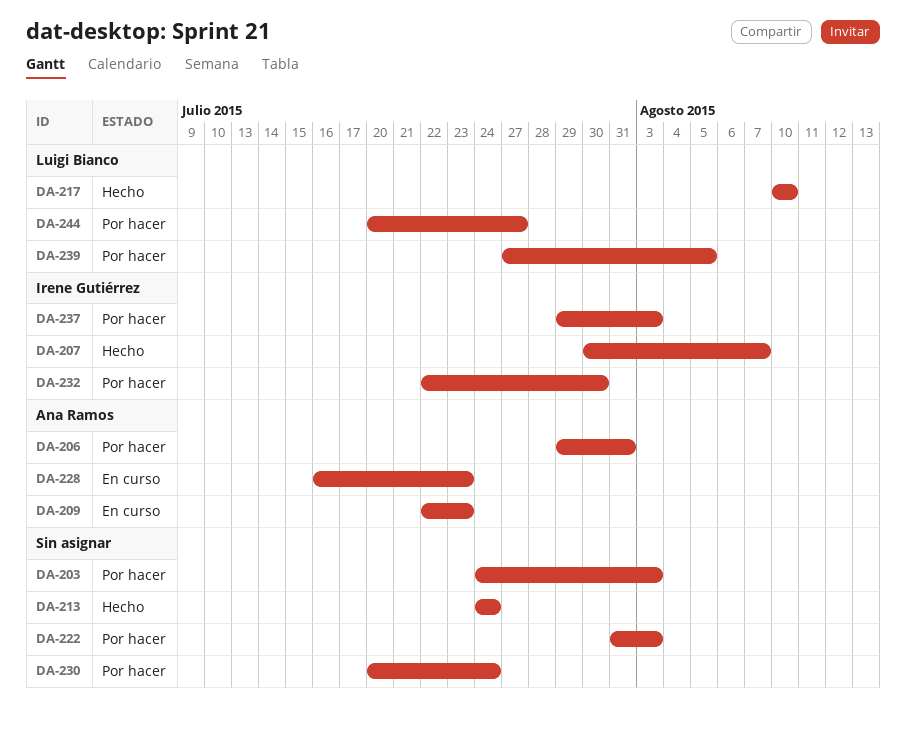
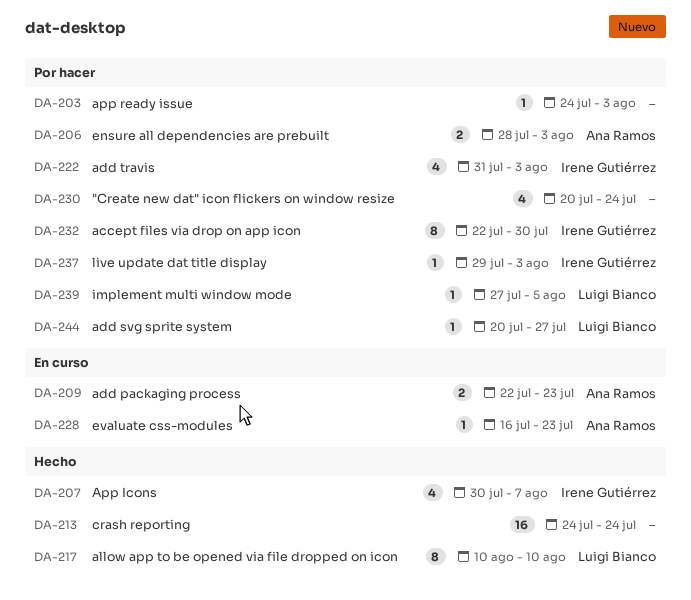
DA-206, start: Jul 29 -> Jul 28
DA-206, due: Jul 31 -> Aug 3
DA-222, owner: none -> Irene Gutiérrez

